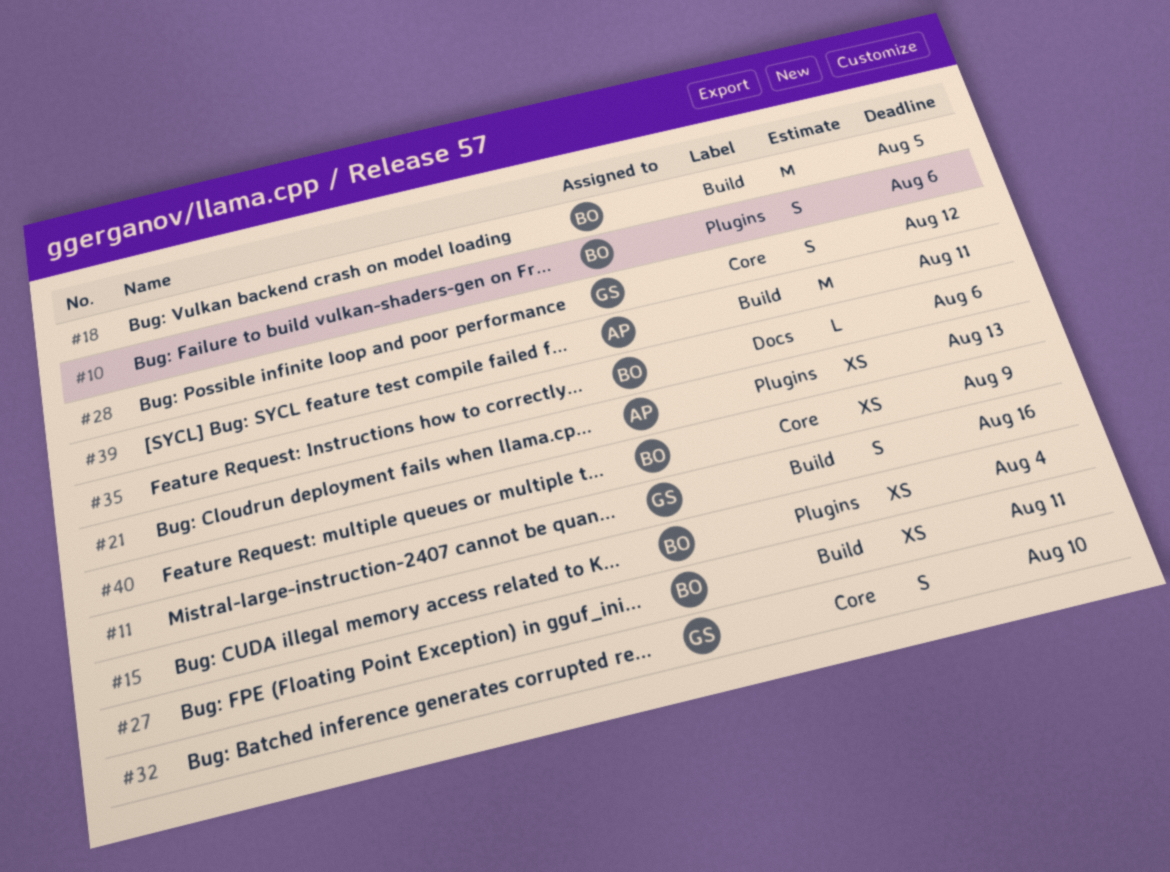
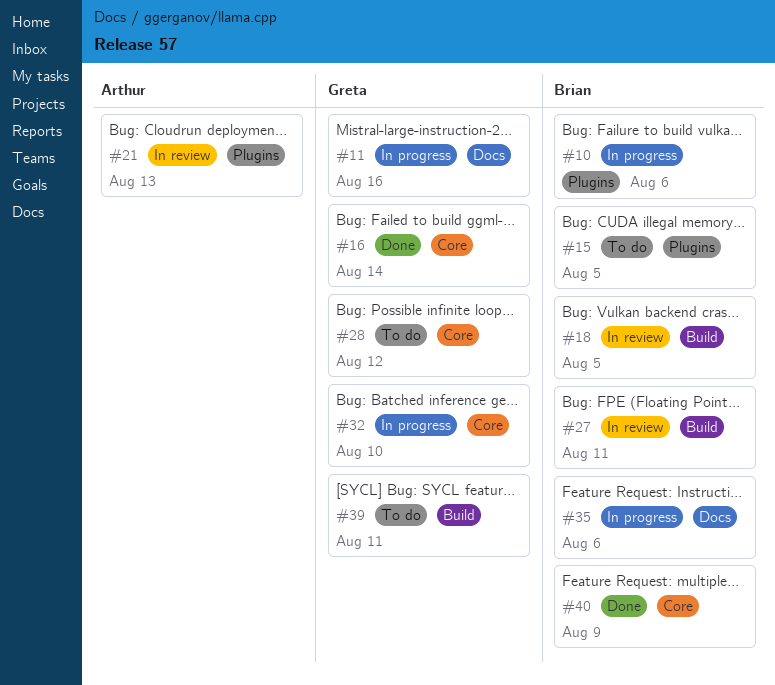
#11, label: Build -> Docs
#15, due: Aug 4 -> Aug 5
#16: none -> present
#39, owner: Arthur -> Greta

